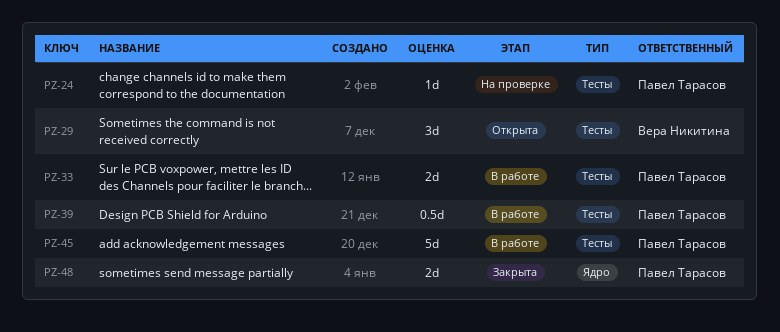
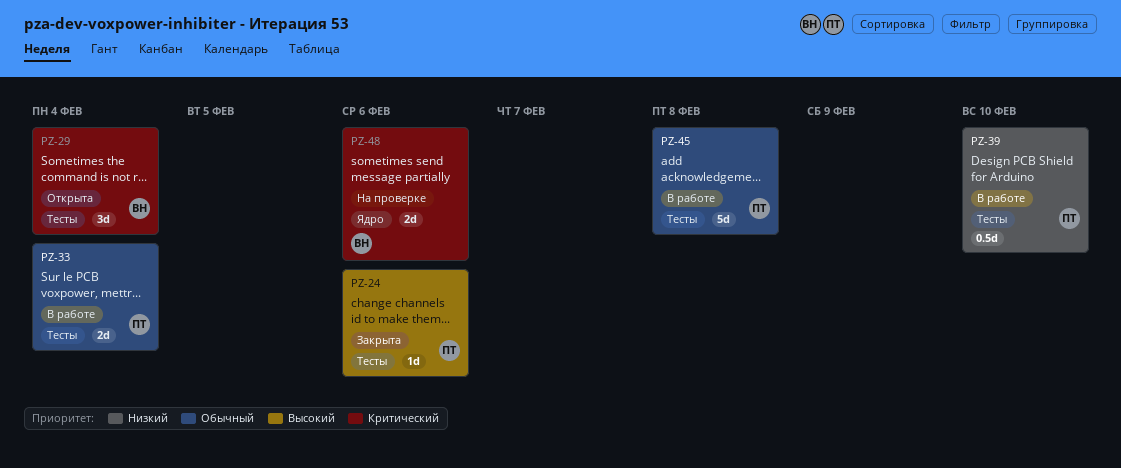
PZ-24, status: На проверке -> Закрыта
PZ-48, status: Закрыта -> На проверке
PZ-48, owner: Павел Тарасов -> Вера Никитина

